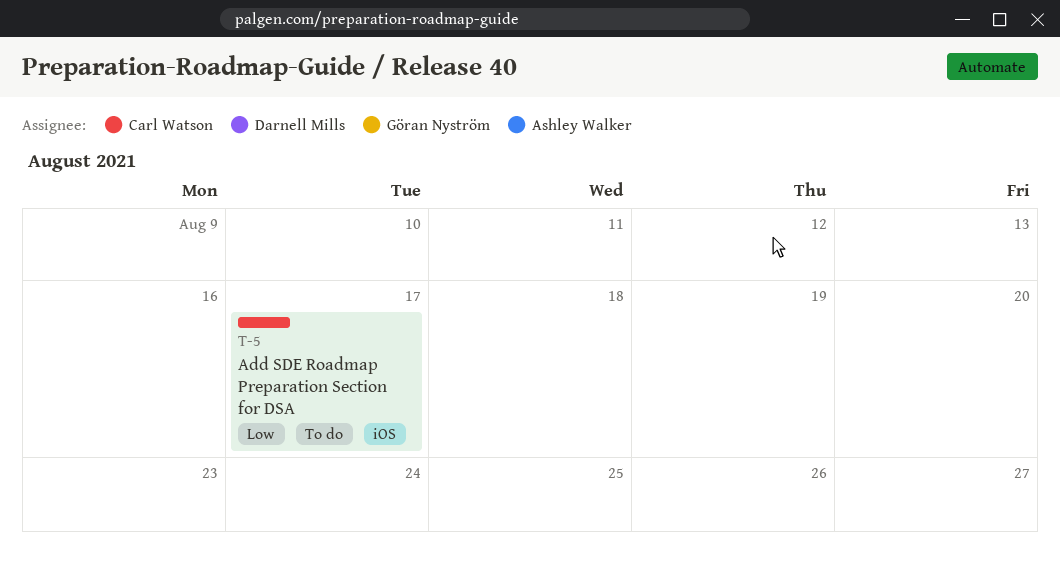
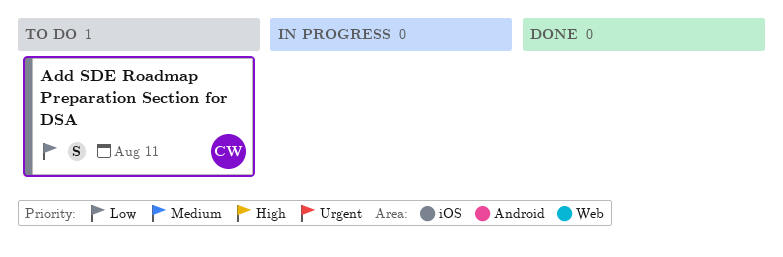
Add SDE Roadmap Preparation Section for DSA, due: Aug 17 -> Aug 11

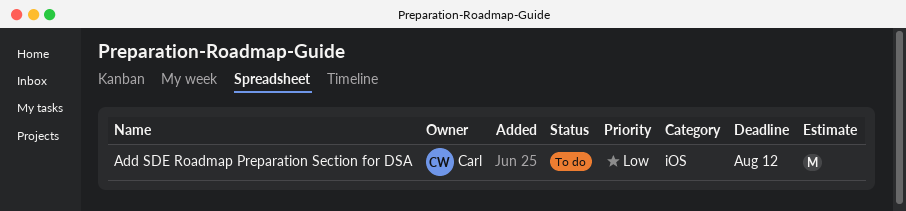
Add SDE Roadmap Preparation Section for DSA, estimate: S -> M
Add SDE Roadmap Preparation Section for DSA, due: Aug 11 -> Aug 12

